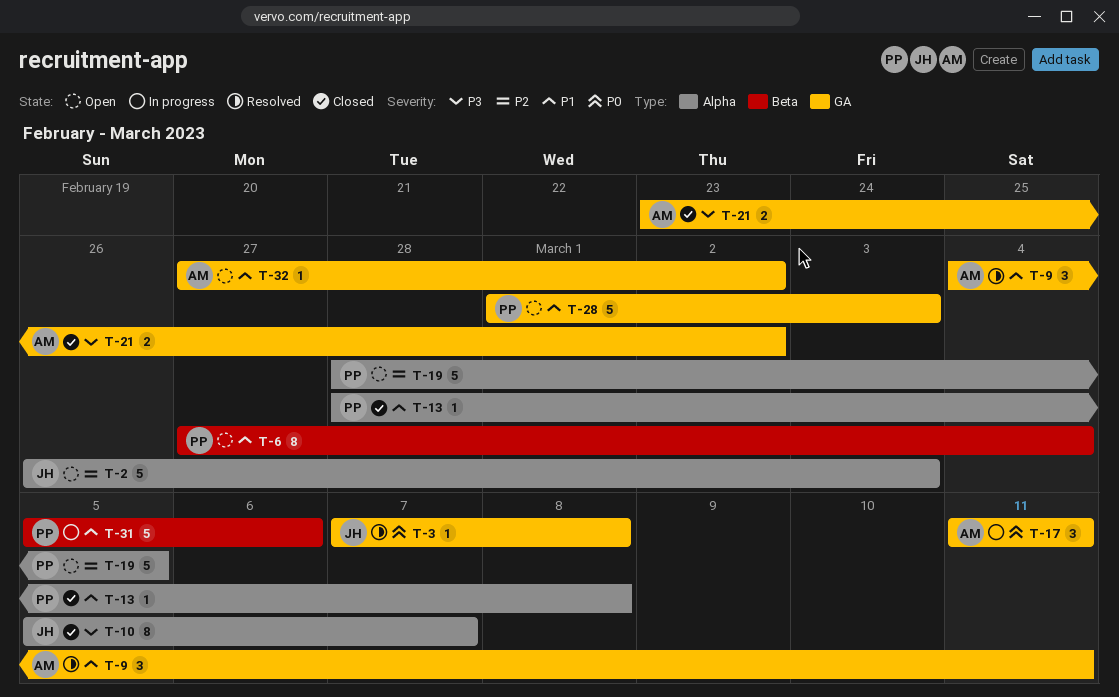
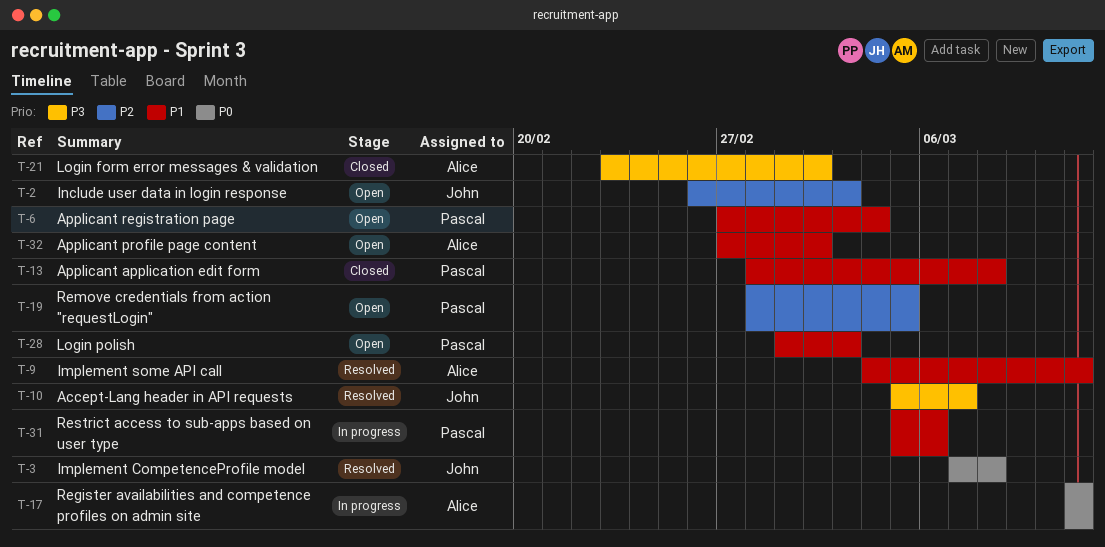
T-10, status: Closed -> Resolved

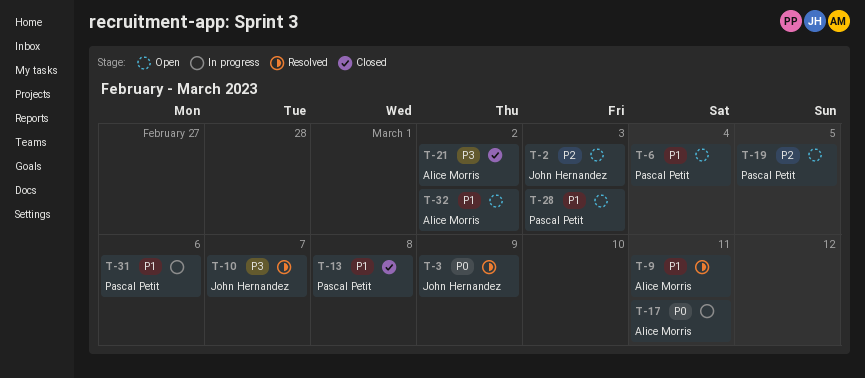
T-3, due: Mar 8 -> Mar 9

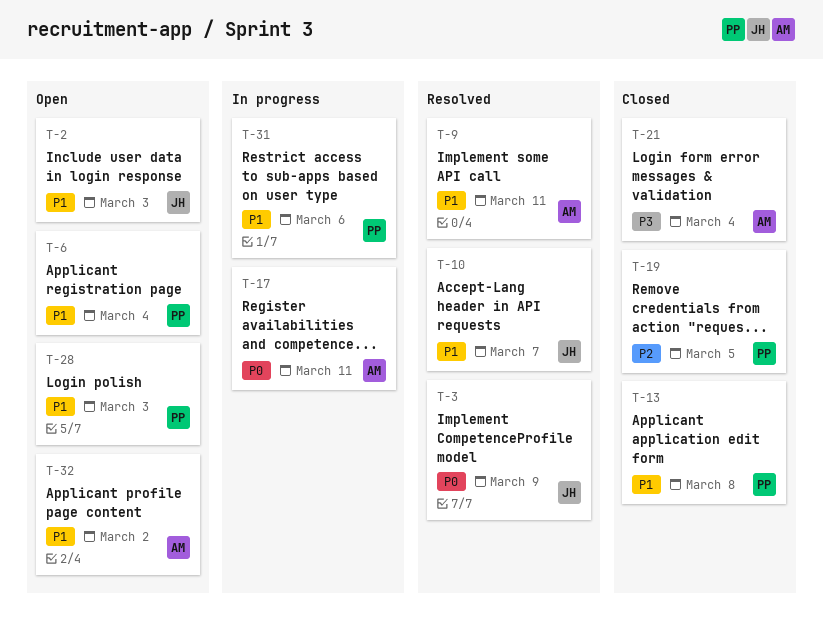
T-2, priority: P2 -> P1
T-10, priority: P3 -> P1
T-19, status: Open -> Closed
T-21, due: Mar 2 -> Mar 4

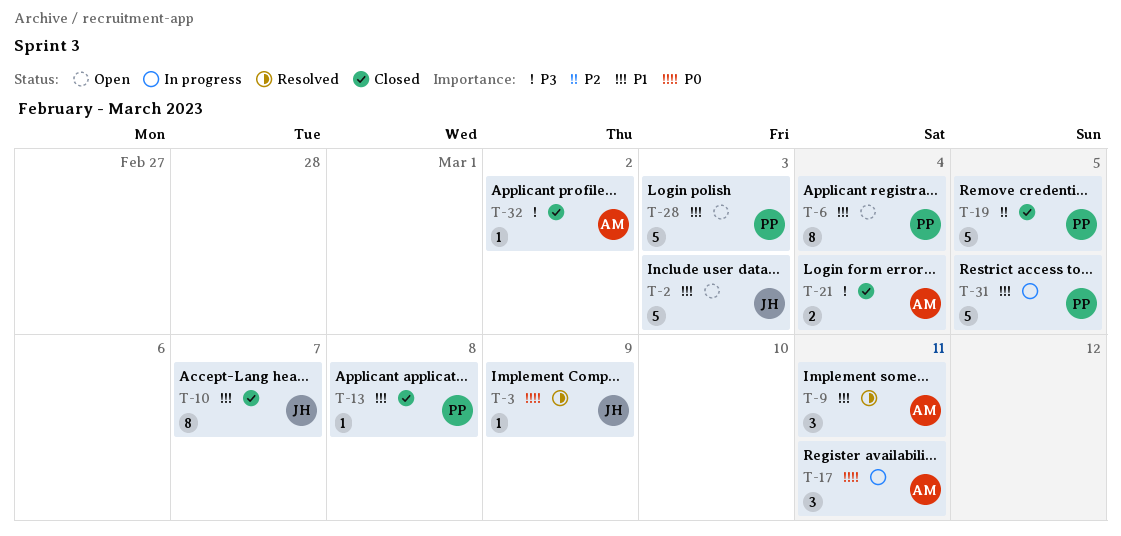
T-10, status: Resolved -> Closed
T-31, due: Mar 6 -> Mar 5
T-32, status: Open -> Closed
T-32, priority: P1 -> P3

